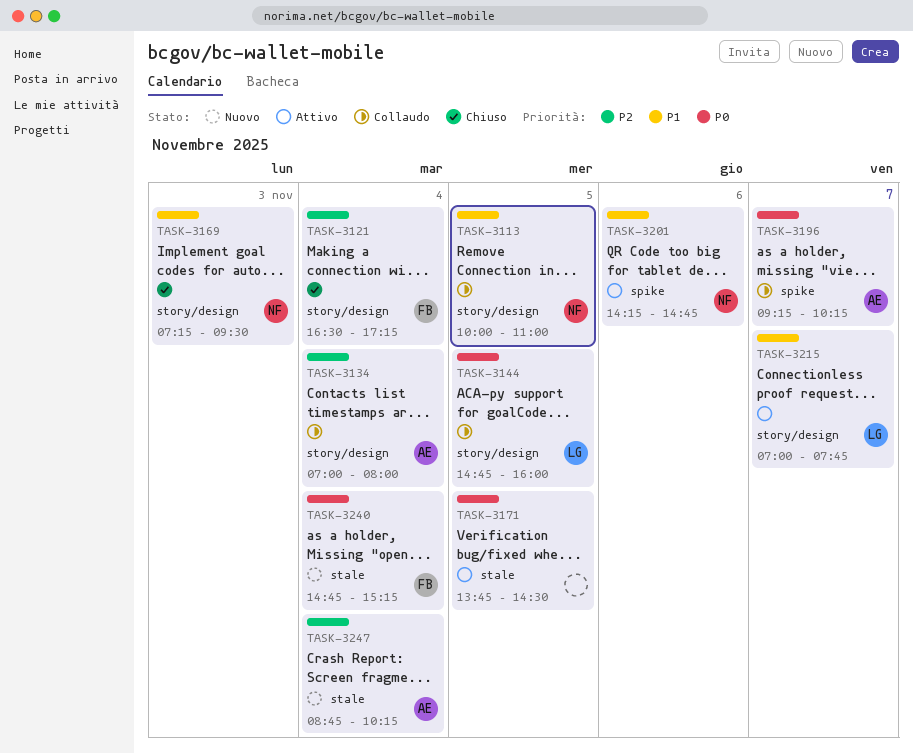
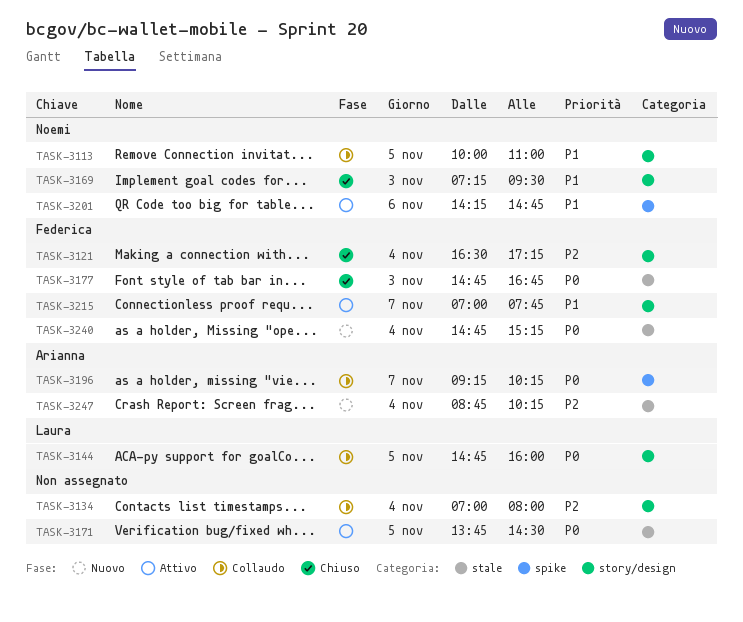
TASK-3134, owner: Arianna -> none
TASK-3177: none -> present
TASK-3215, owner: Laura -> Federica

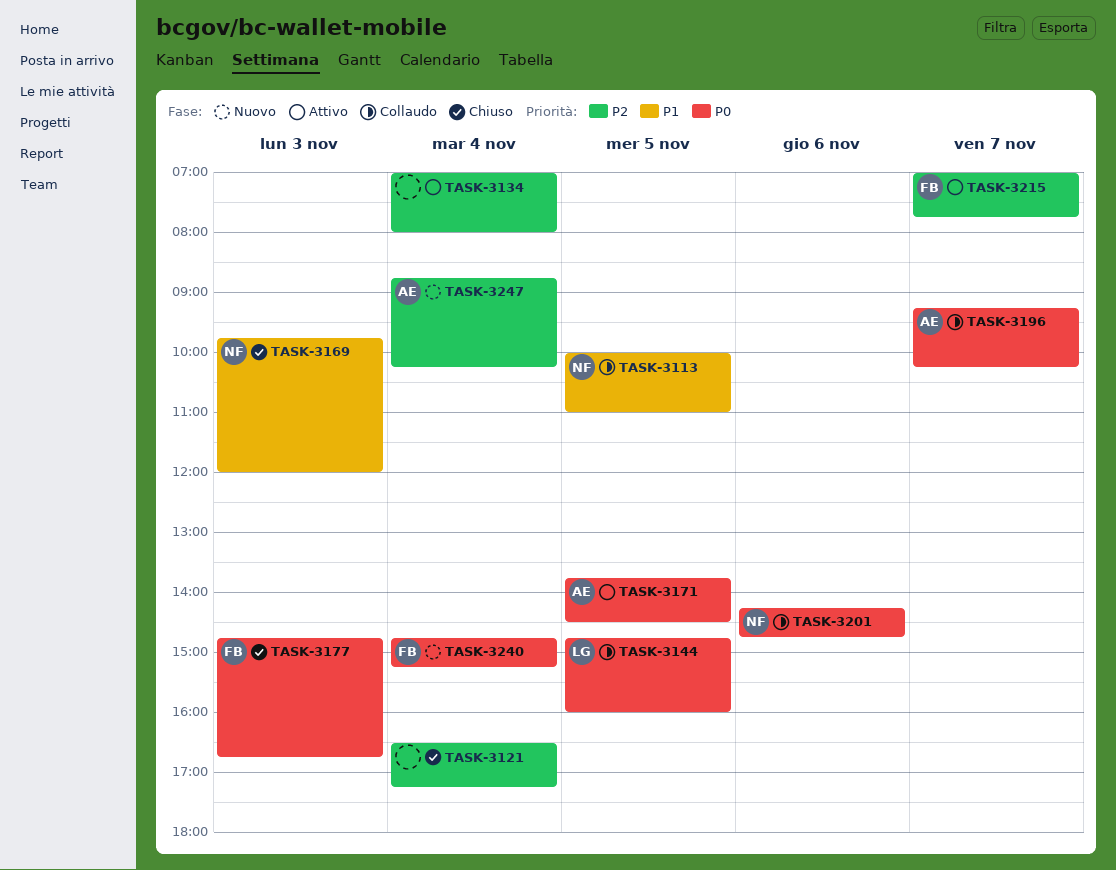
TASK-3121, owner: Federica -> none
TASK-3134, status: Collaudo -> Attivo
TASK-3169, begins: 07:15 -> 09:45
TASK-3169, ends: 09:30 -> 12:00
TASK-3171, owner: none -> Arianna
TASK-3201, status: Attivo -> Collaudo
TASK-3201, priority: P1 -> P0
TASK-3215, priority: P1 -> P2

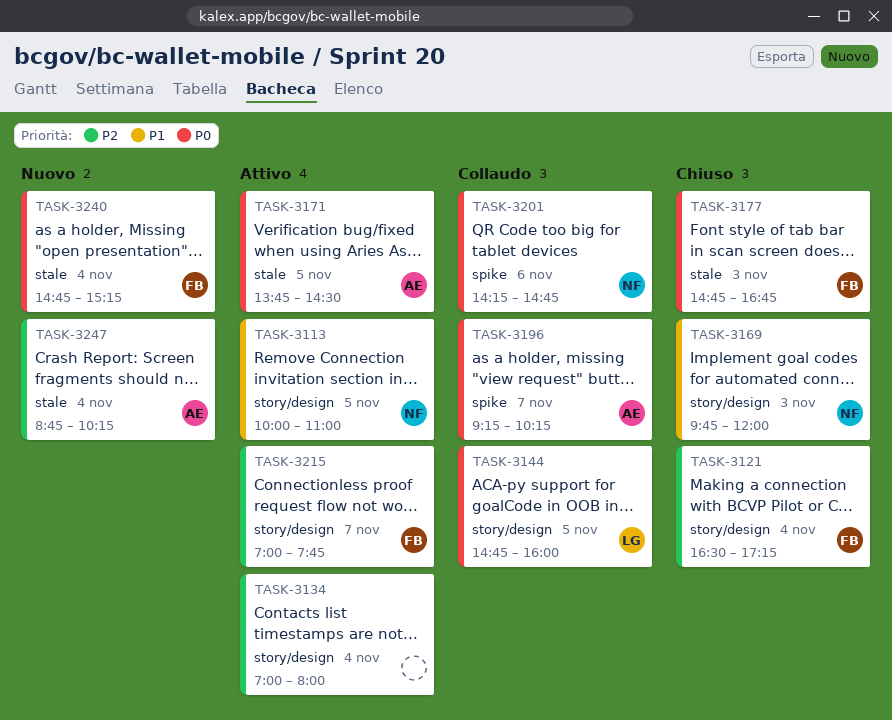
TASK-3113, status: Collaudo -> Attivo
TASK-3121, owner: none -> FB

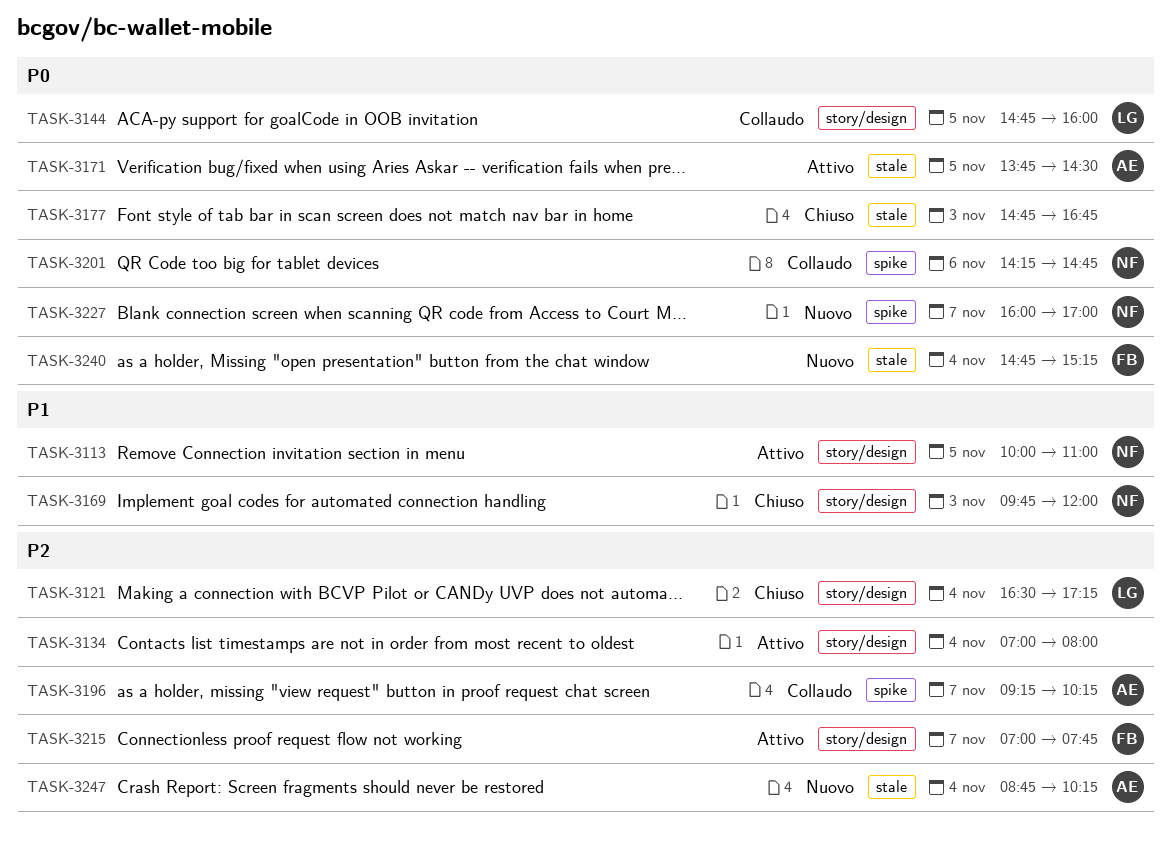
TASK-3121, owner: FB -> LG
TASK-3177, owner: FB -> none
TASK-3196, priority: P0 -> P2
TASK-3227: none -> present

